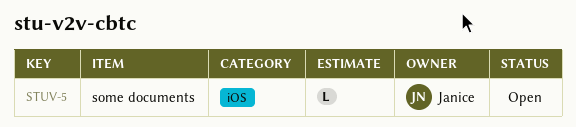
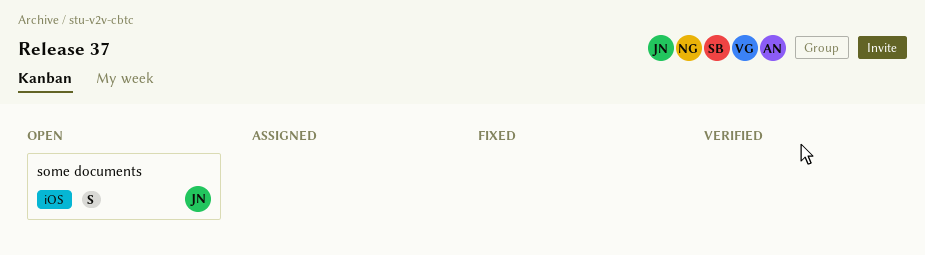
some documents, estimate: L -> S

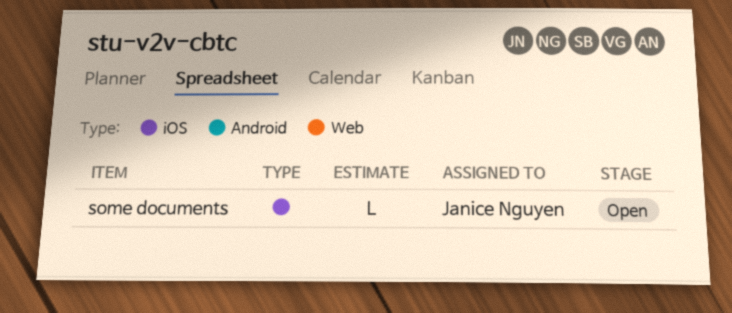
some documents, estimate: S -> L

